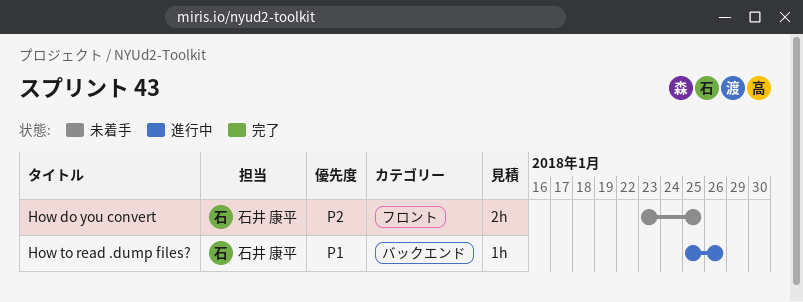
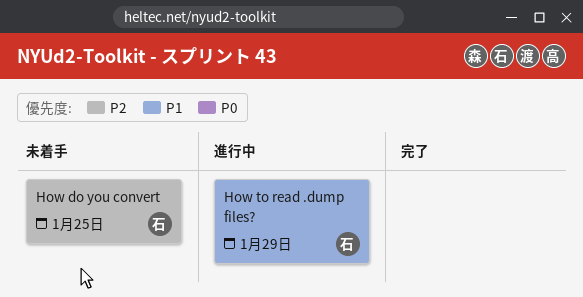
How to read .dump files?, due: Jan 26 -> Jan 29

